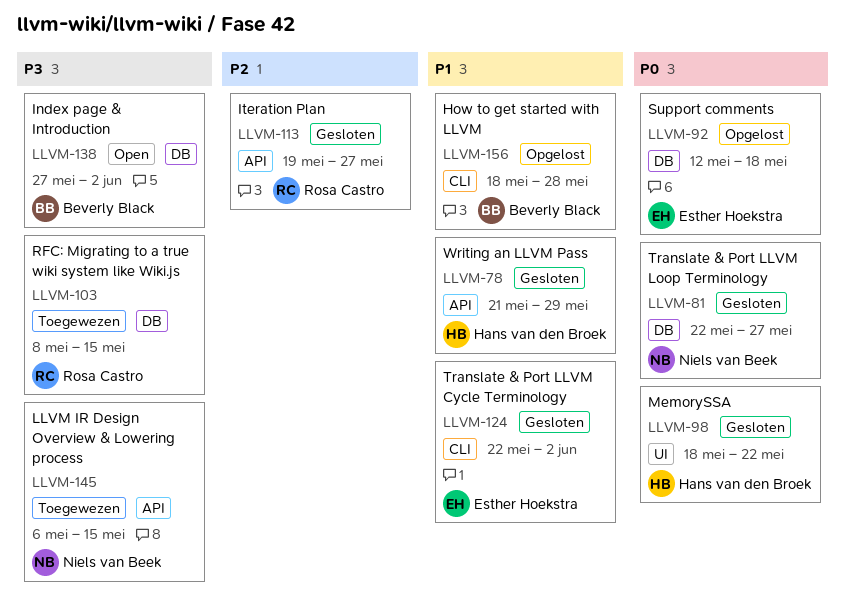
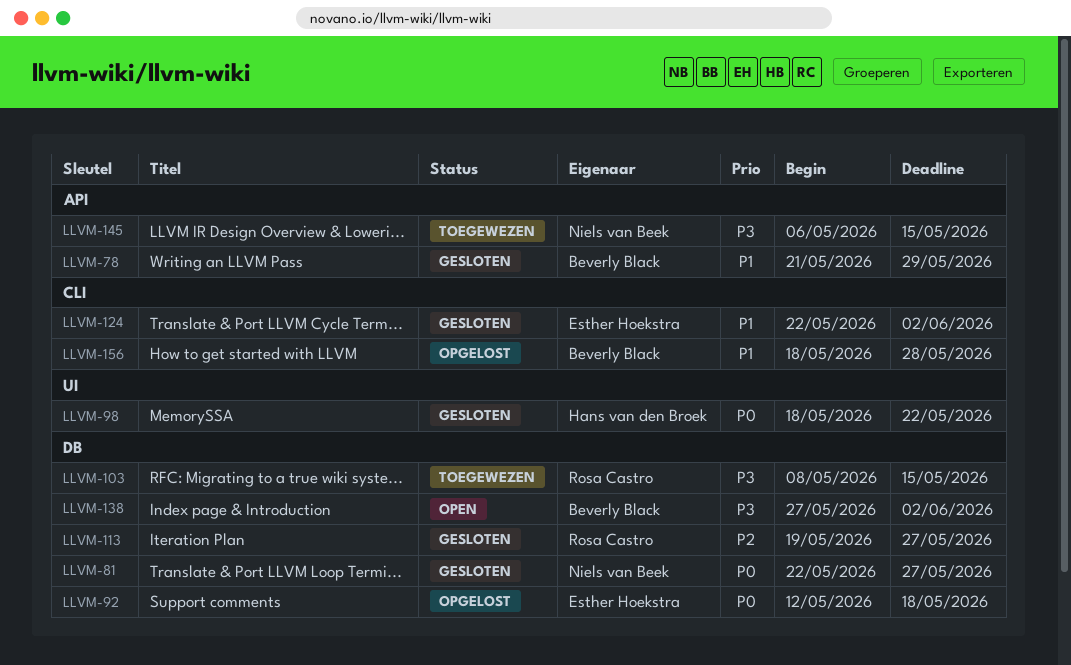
LLVM-78, owner: Hans van den Broek -> Beverly Black
LLVM-113, label: API -> DB

